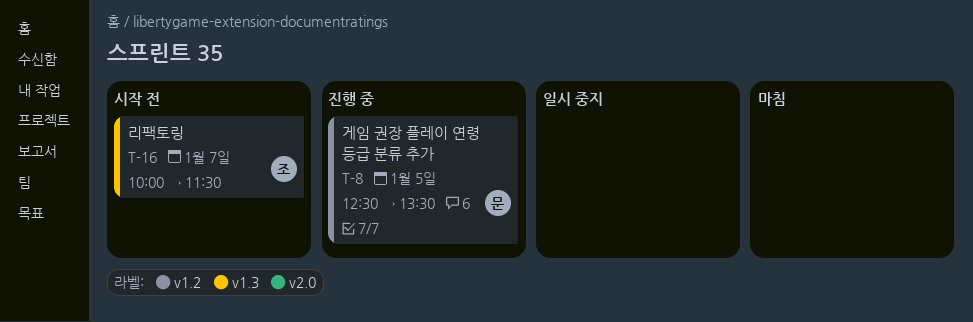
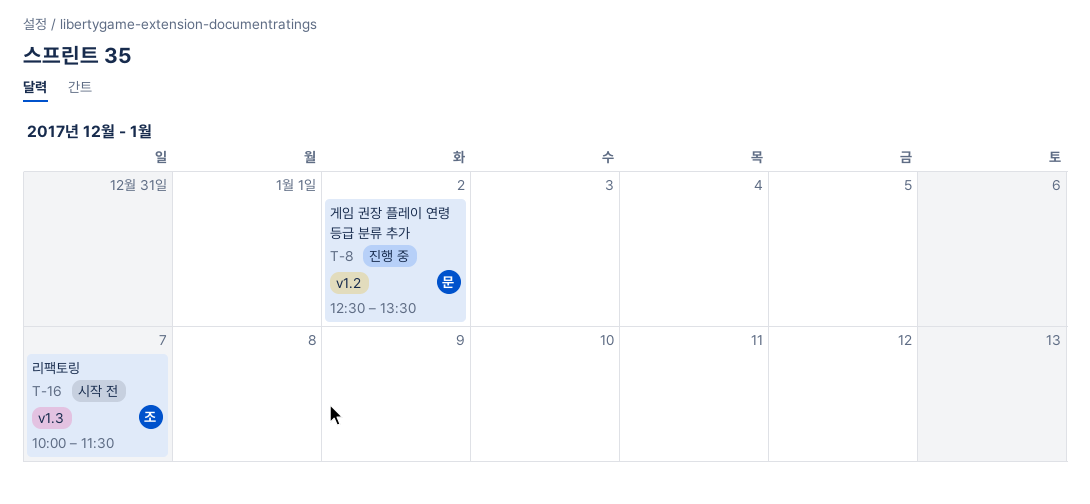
T-8, day: Jan 5 -> Jan 2

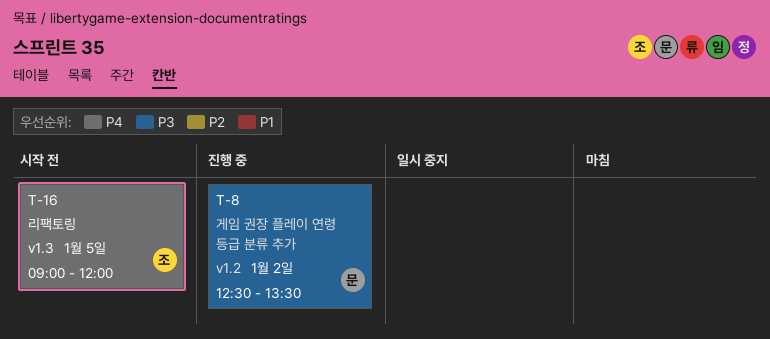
T-16, day: Jan 7 -> Jan 5
T-16, begins: 10:00 -> 09:00
T-16, ends: 11:30 -> 12:00

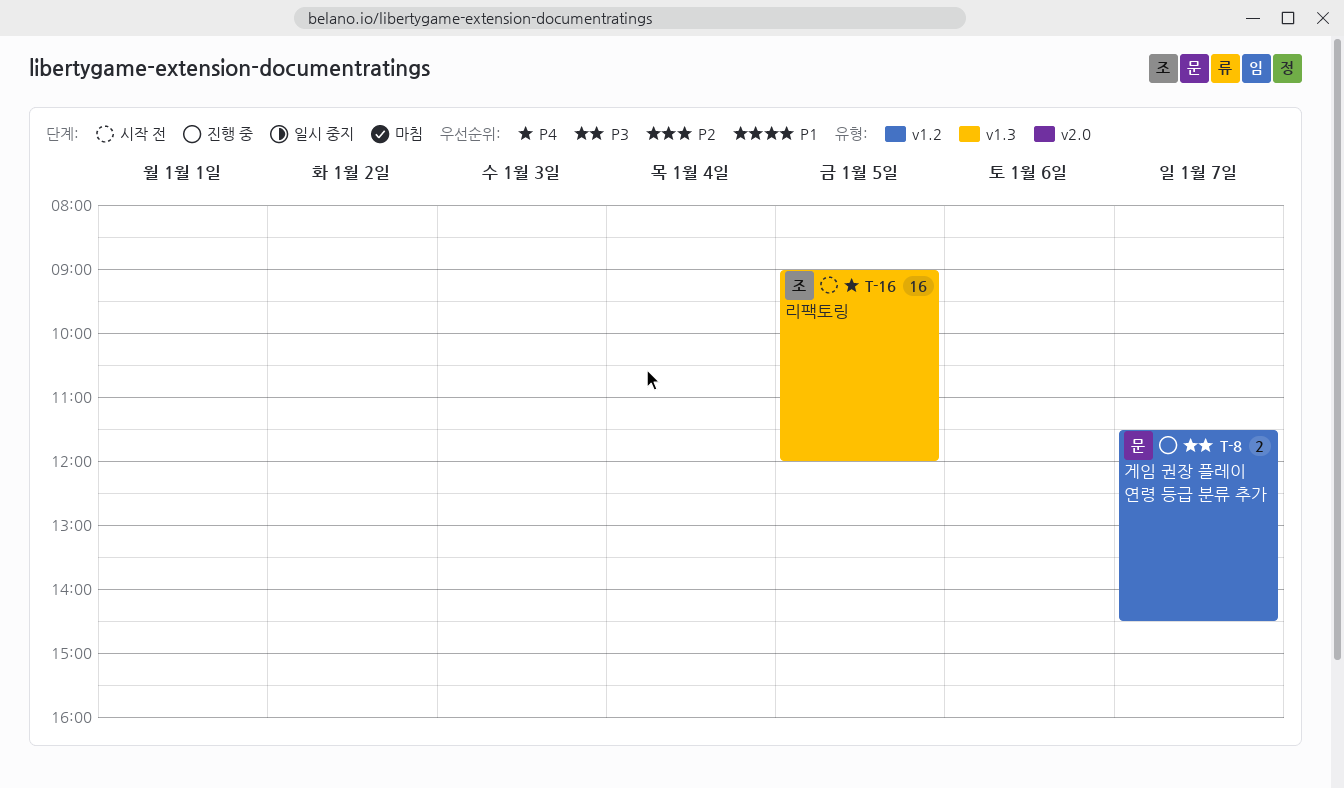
T-8, day: Jan 2 -> Jan 7
T-8, begins: 12:30 -> 11:30
T-8, ends: 13:30 -> 14:30

